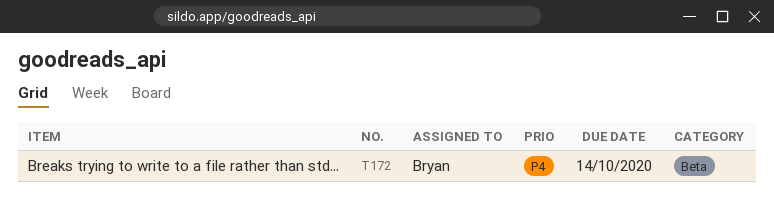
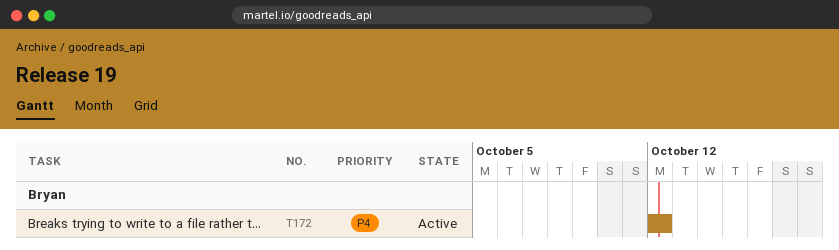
T172, due: Oct 14 -> Oct 12

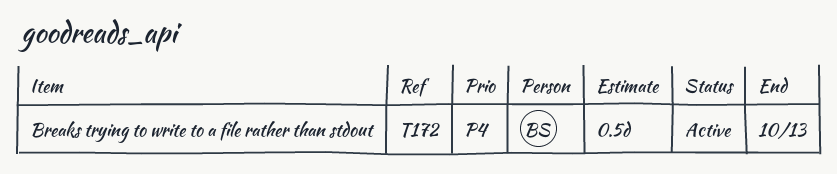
T172, due: Oct 12 -> Oct 13

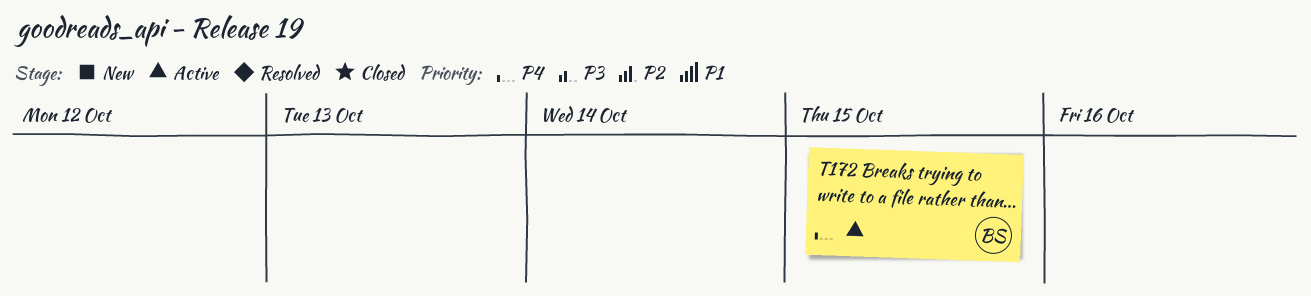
T172, due: Oct 13 -> Oct 15

